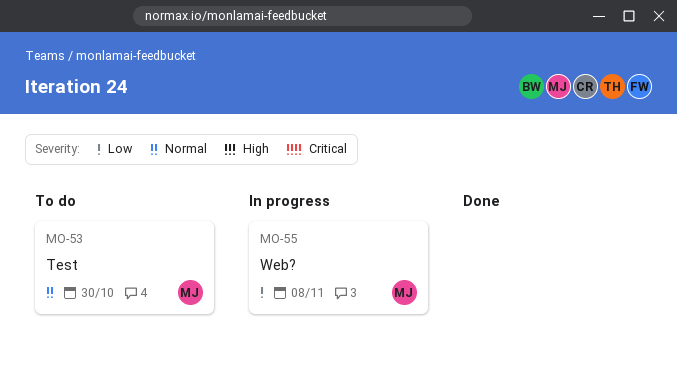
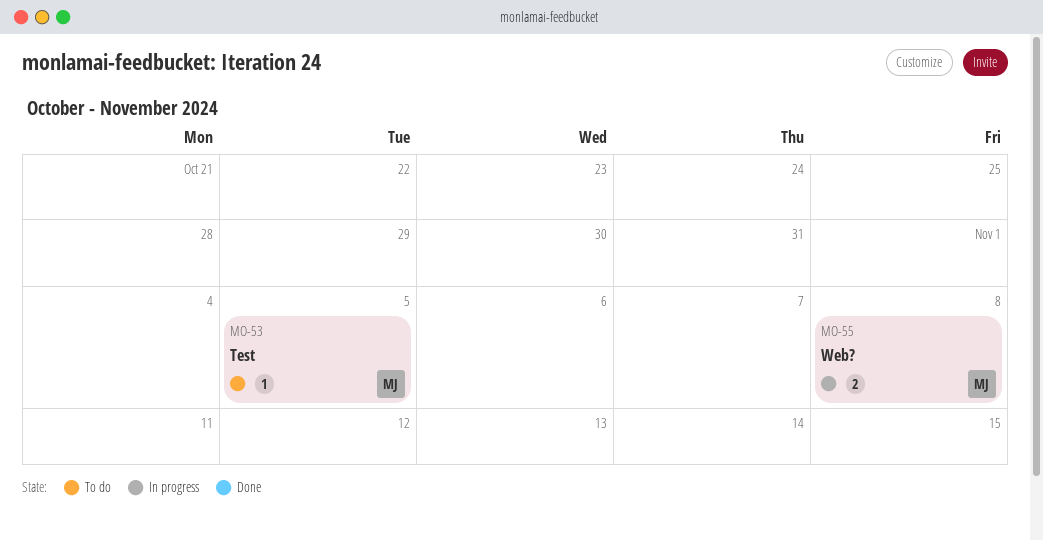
MO-53, due: Oct 30 -> Nov 5

